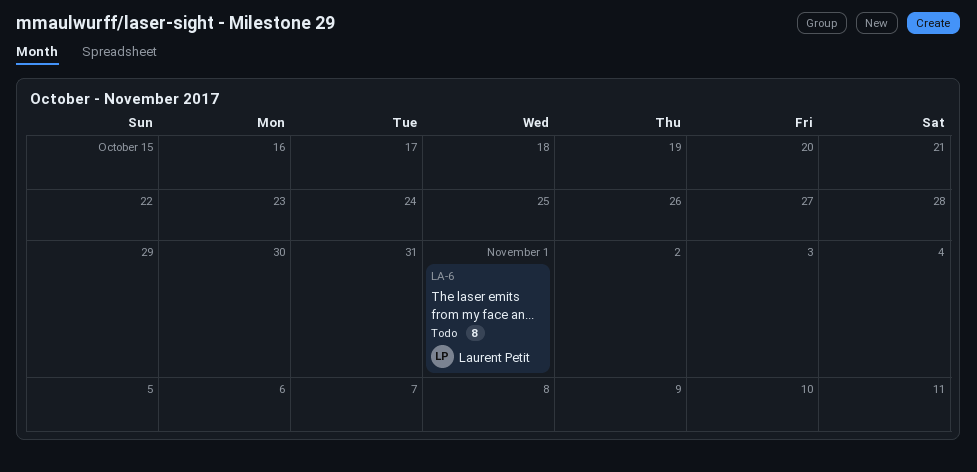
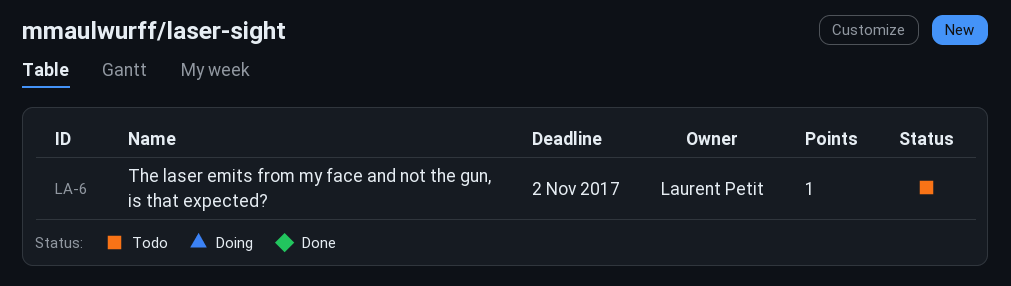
LA-6, estimate: 8 -> 1
LA-6, due: Nov 1 -> Nov 2

